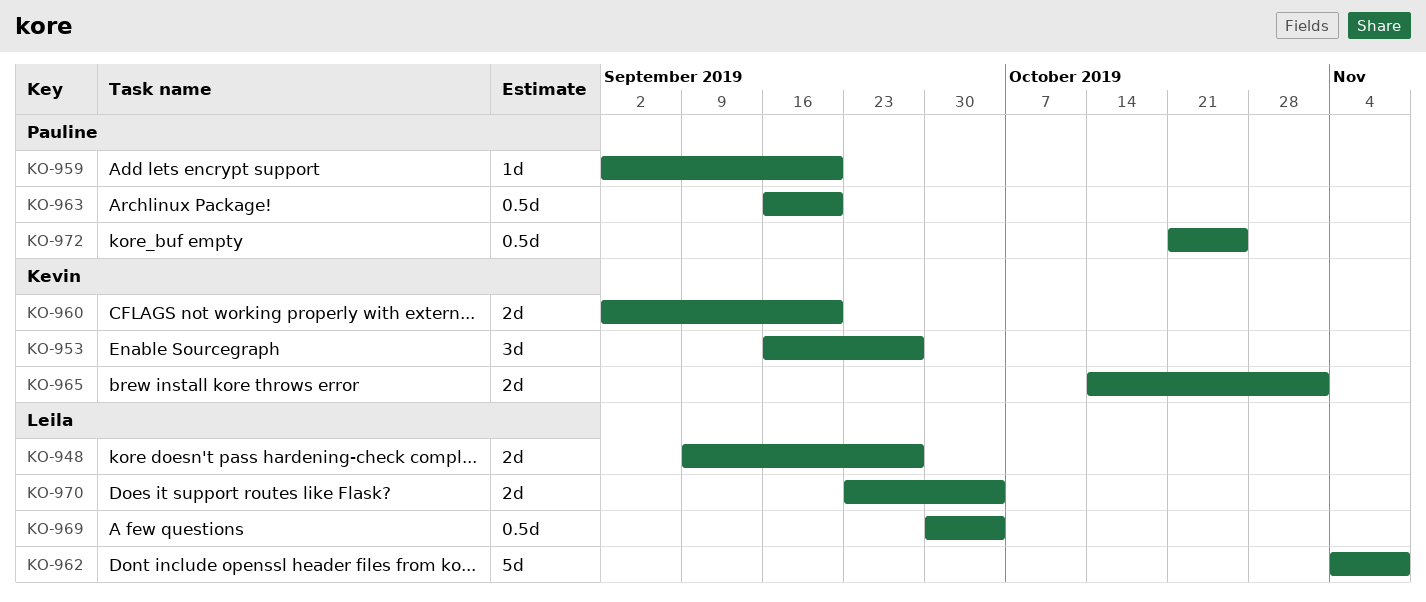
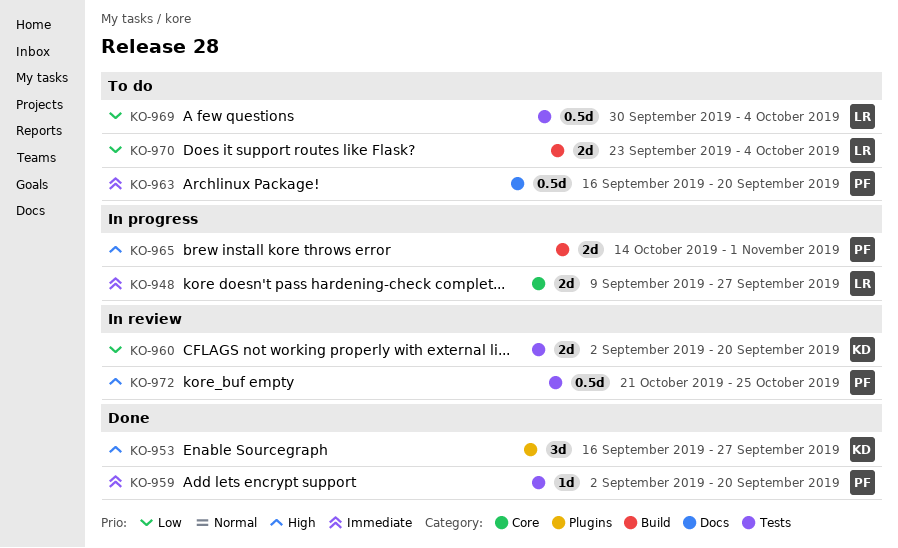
KO-962: present -> none
KO-965, owner: Kevin -> Pauline

